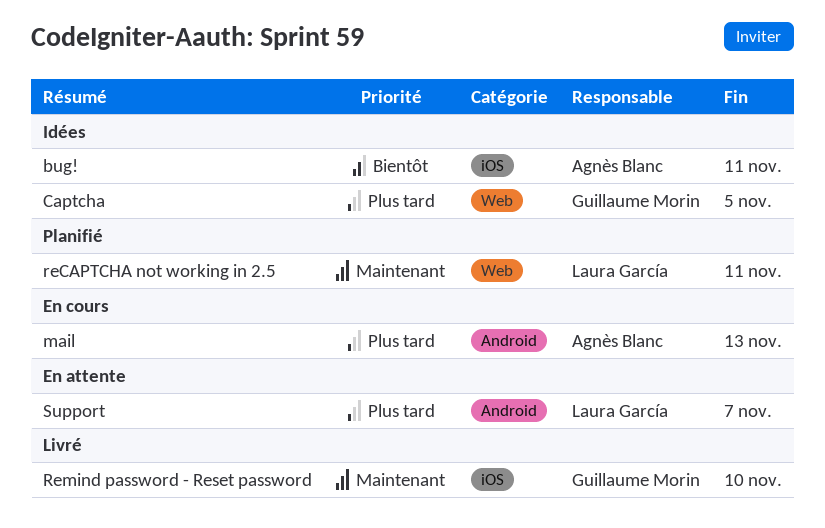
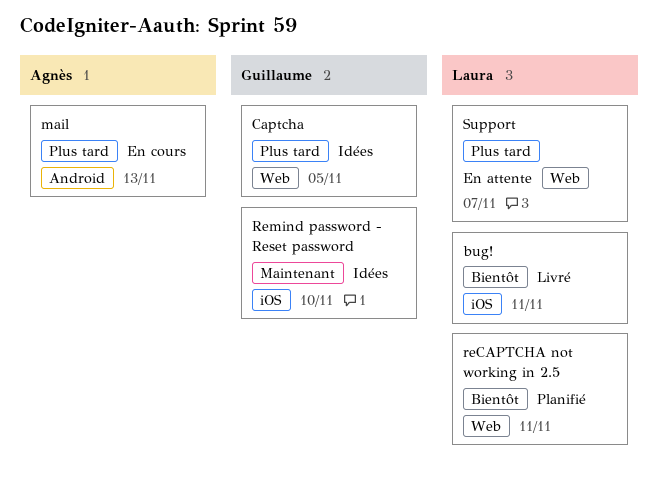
bug!, status: Idées -> Livré
bug!, owner: Agnès Blanc -> Laura García
reCAPTCHA not working in 2.5, priority: Maintenant -> Bientôt
Remind password - Reset password, status: Livré -> Idées
Support, label: Android -> Web

